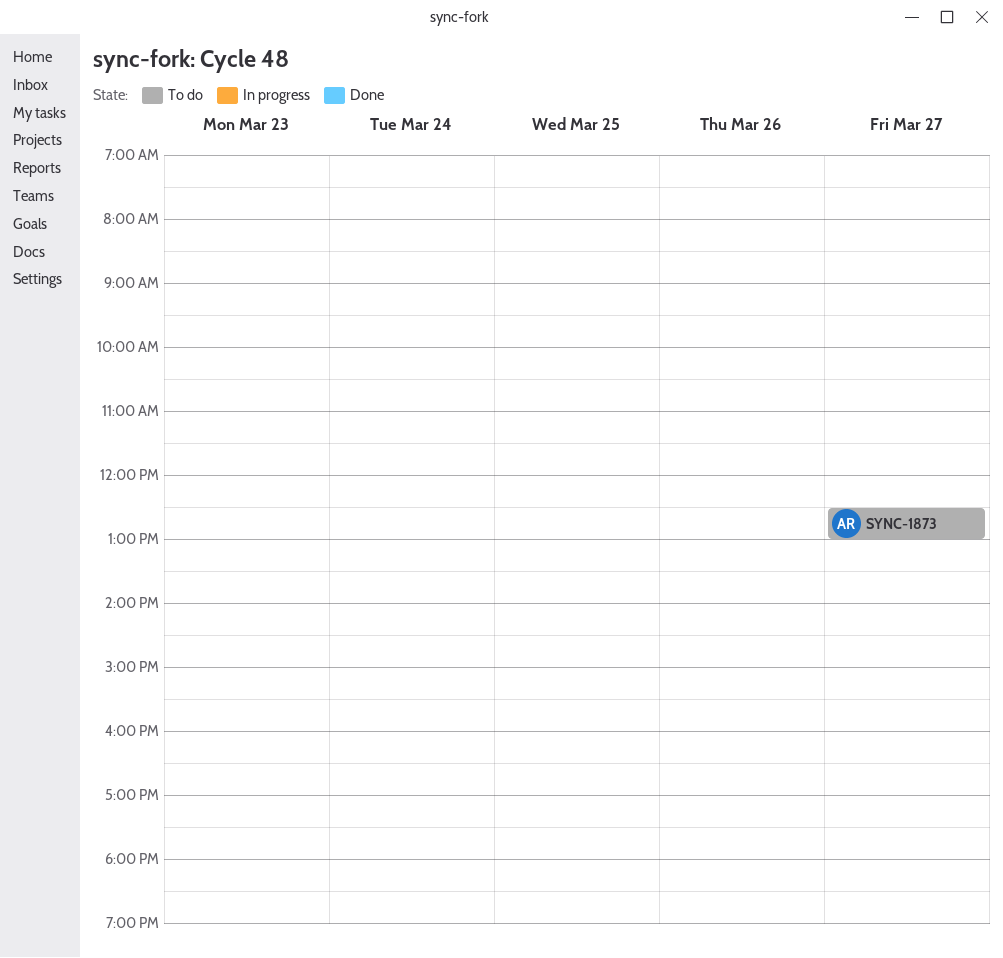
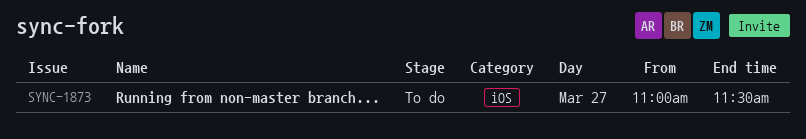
SYNC-1873, begins: 12:30 -> 11:00
SYNC-1873, ends: 13:00 -> 11:30

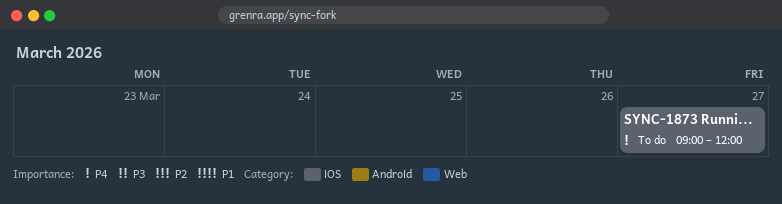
SYNC-1873, begins: 11:00 -> 09:00
SYNC-1873, ends: 11:30 -> 12:00

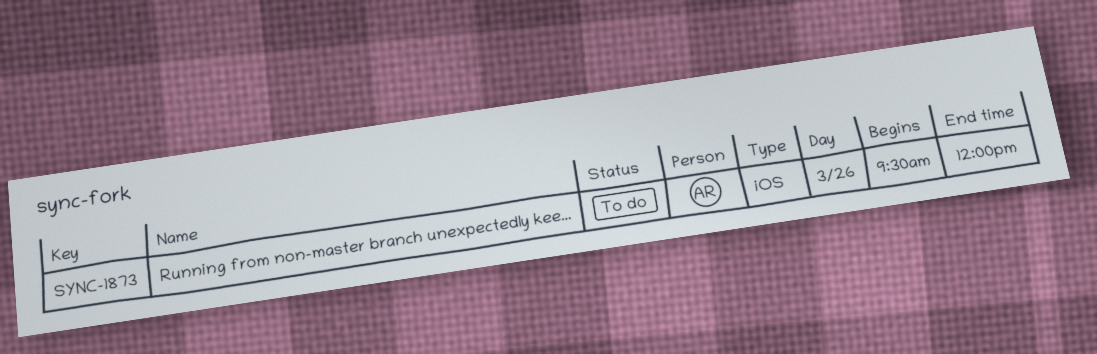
SYNC-1873, day: Mar 27 -> Mar 26
SYNC-1873, begins: 09:00 -> 09:30

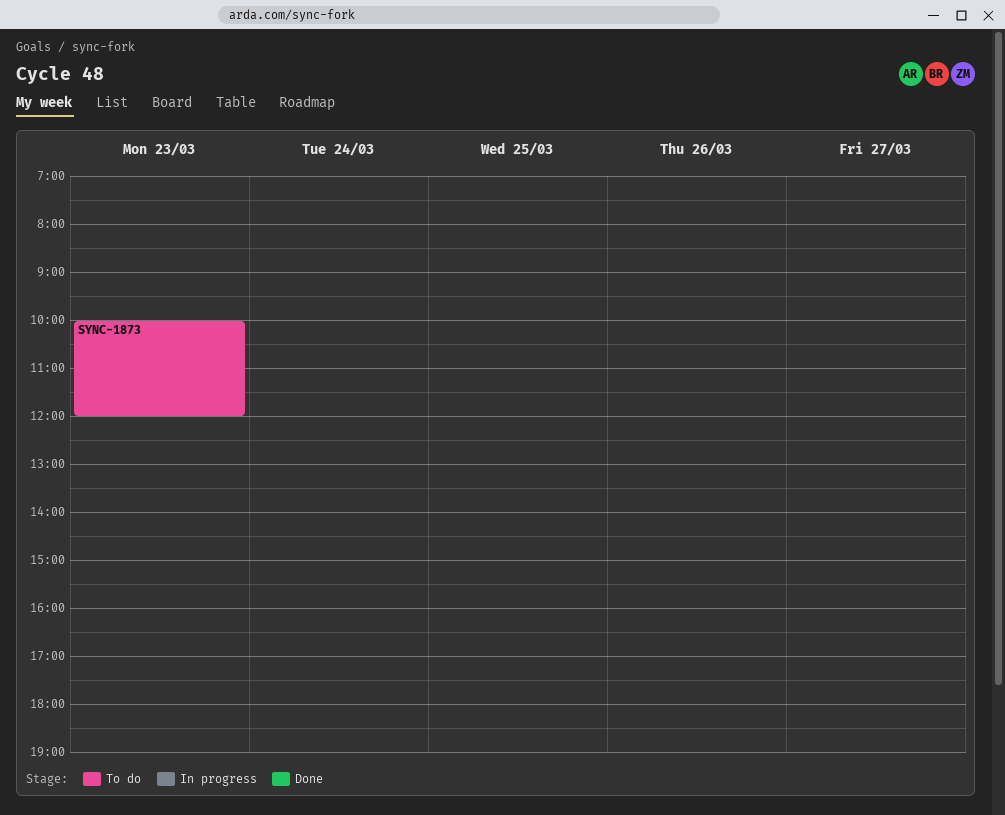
SYNC-1873, day: Mar 26 -> Mar 23
SYNC-1873, begins: 09:30 -> 10:00

